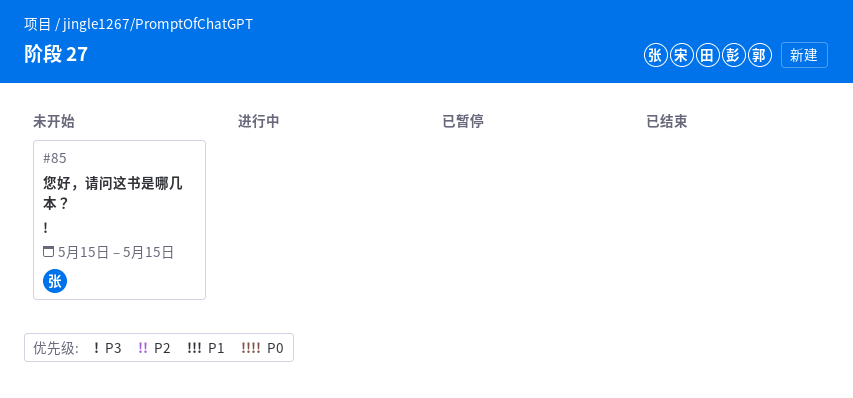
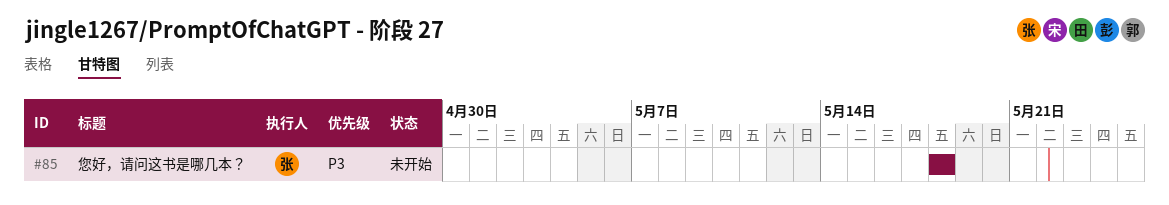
#85, start: May 15 -> May 18
#85, due: May 15 -> May 18

